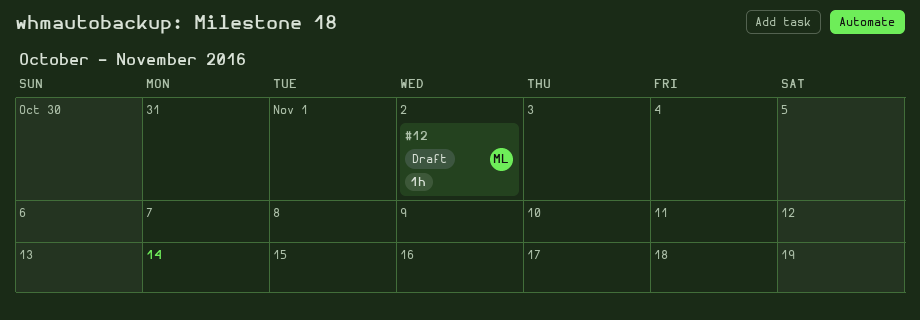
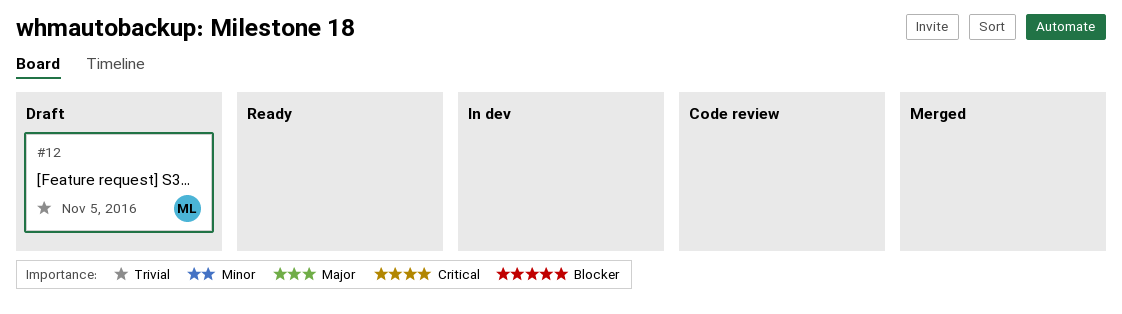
#12, due: Nov 2 -> Nov 5

